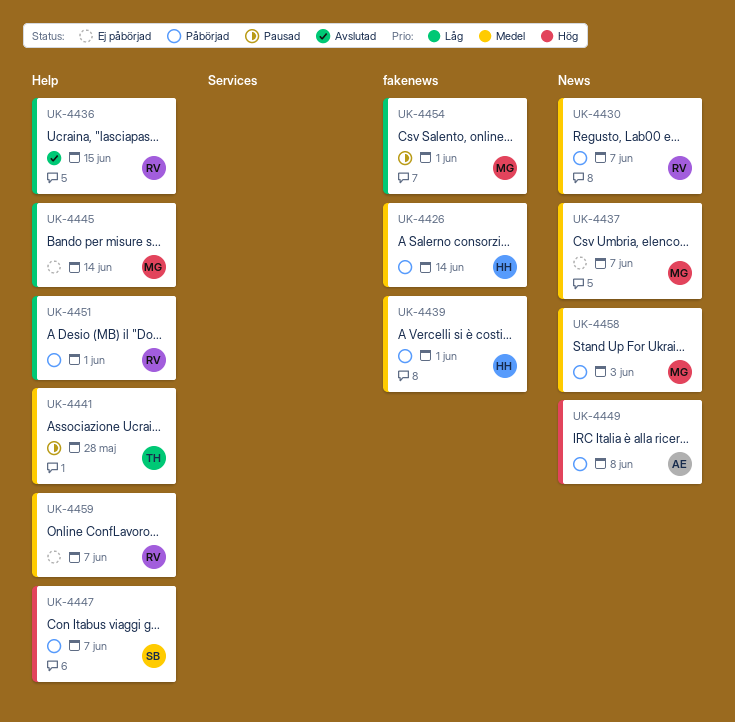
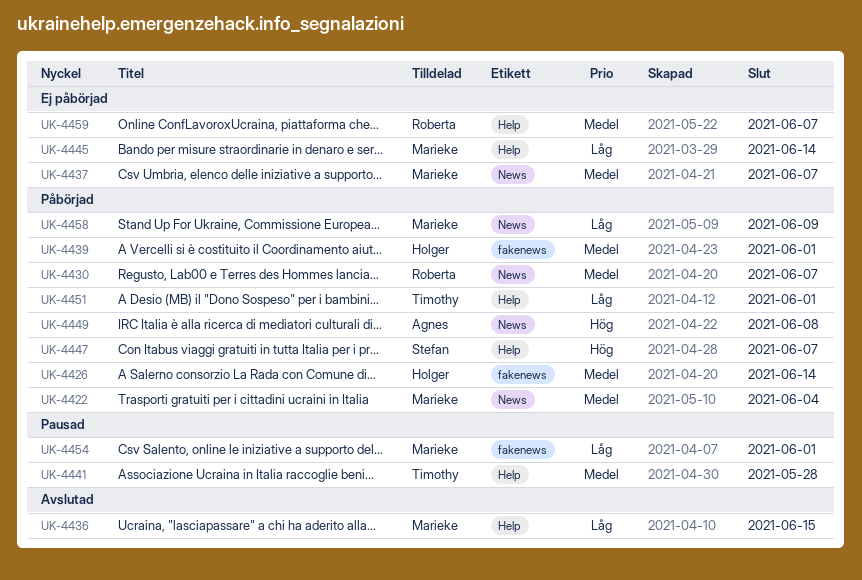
UK-4422: none -> present
UK-4436, owner: Roberta -> Marieke
UK-4451, owner: Roberta -> Timothy
UK-4458, priority: Medel -> Låg
UK-4458, due: Jun 3 -> Jun 9

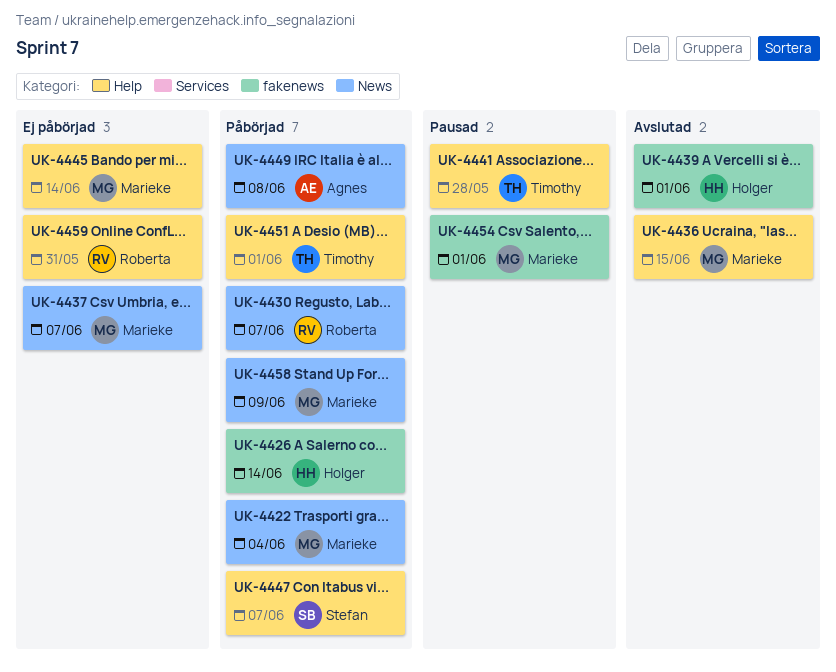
UK-4439, status: Påbörjad -> Avslutad
UK-4459, due: Jun 7 -> May 31

